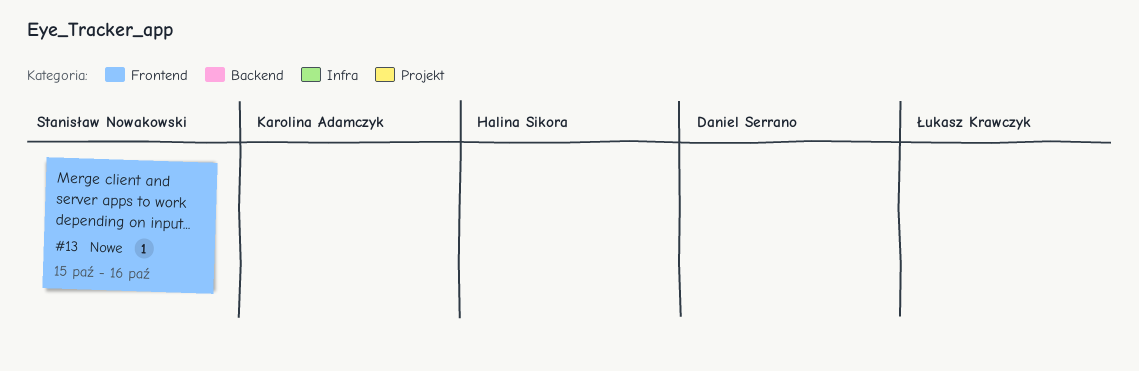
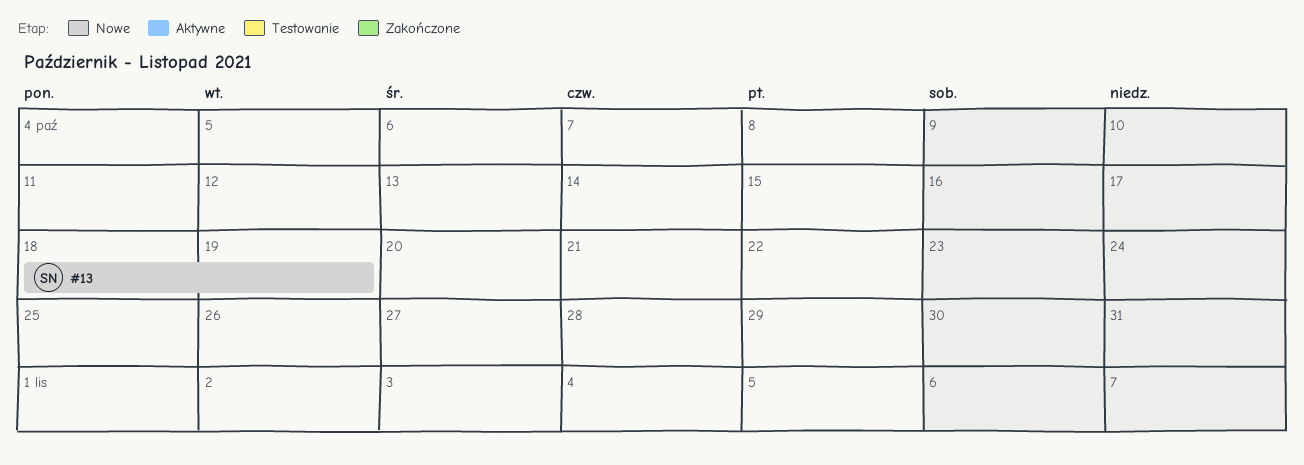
#13, start: Oct 15 -> Oct 18
#13, due: Oct 16 -> Oct 19

